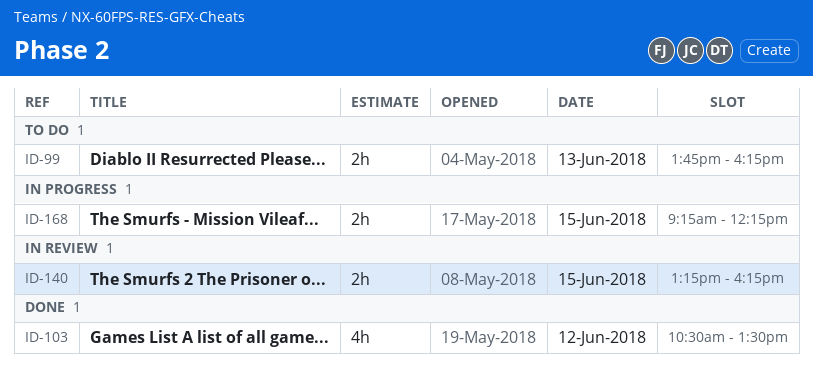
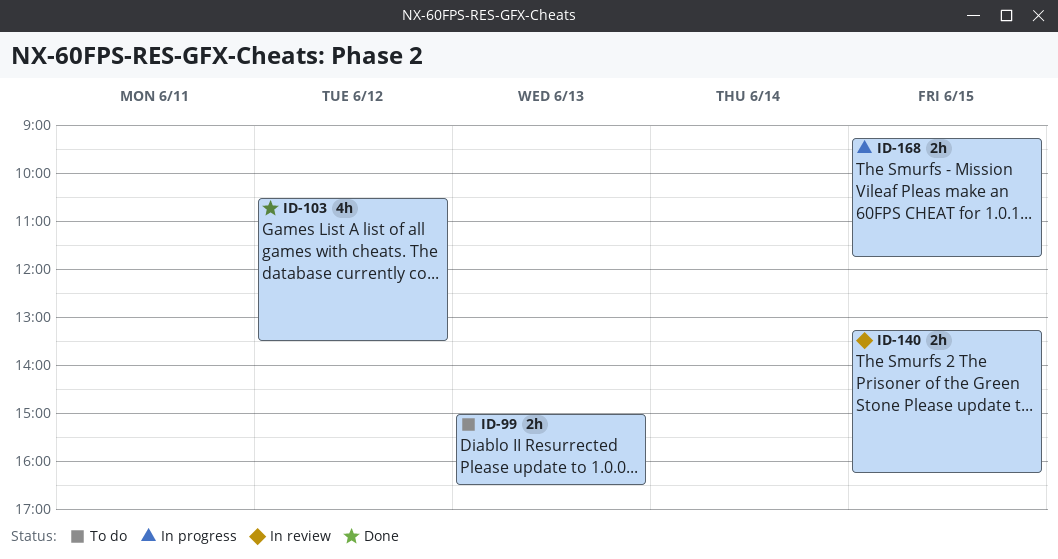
ID-99, begins: 13:45 -> 15:00
ID-99, ends: 16:15 -> 16:30
ID-168, ends: 12:15 -> 11:45

